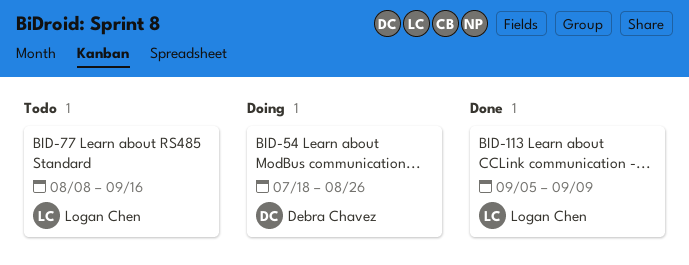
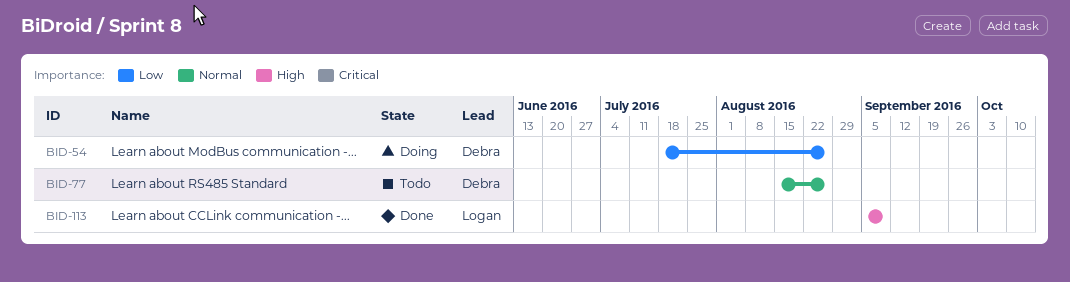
BID-77, owner: Logan Chen -> Debra Chavez
BID-77, start: Aug 8 -> Aug 15
BID-77, due: Sep 16 -> Aug 26

